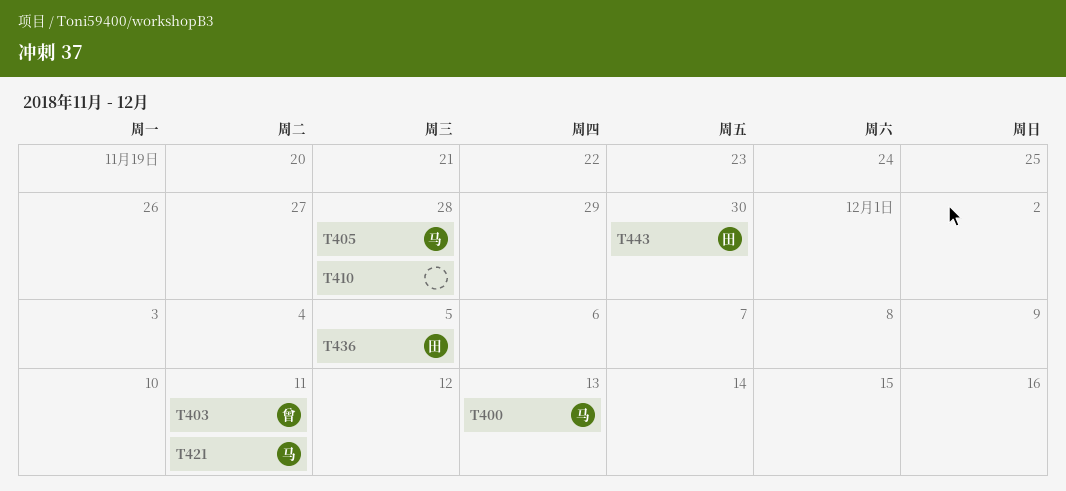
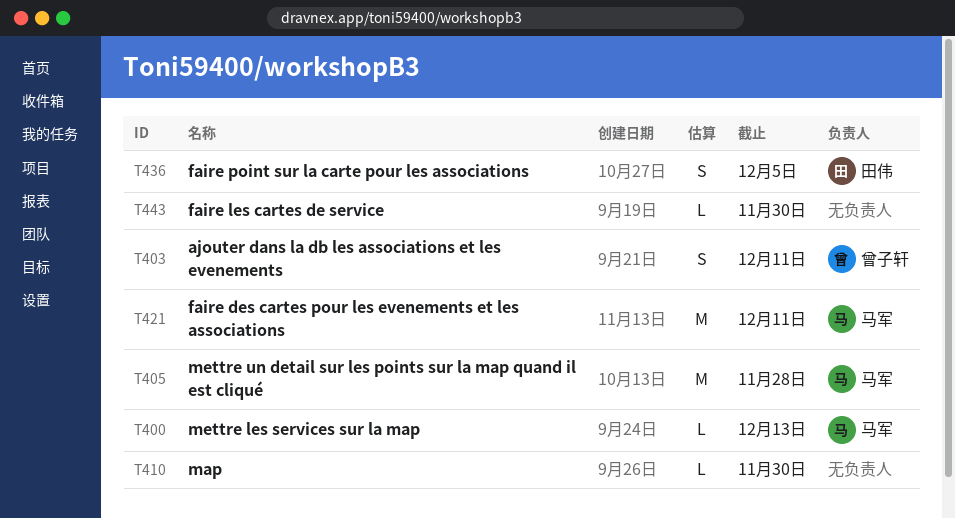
T410, due: Nov 28 -> Nov 30
T443, owner: 田伟 -> none

